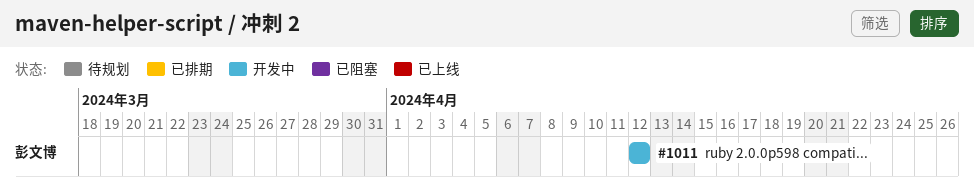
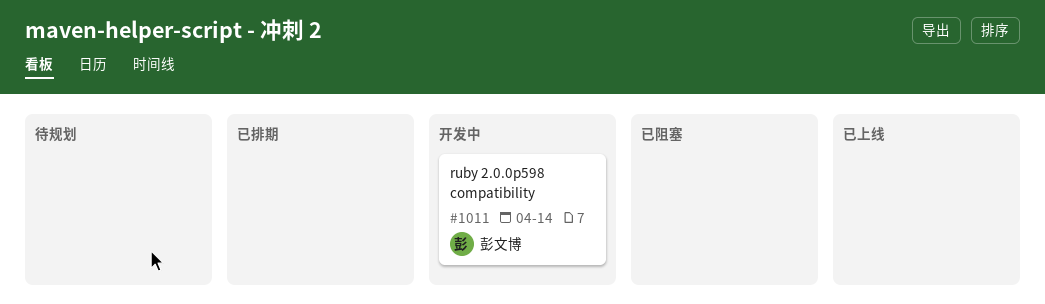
#1011, due: Apr 12 -> Apr 14

